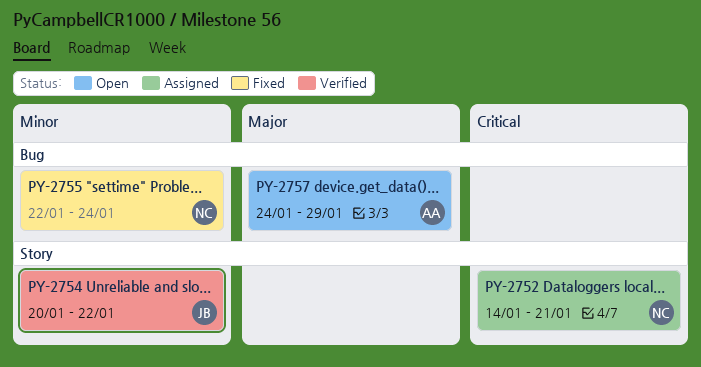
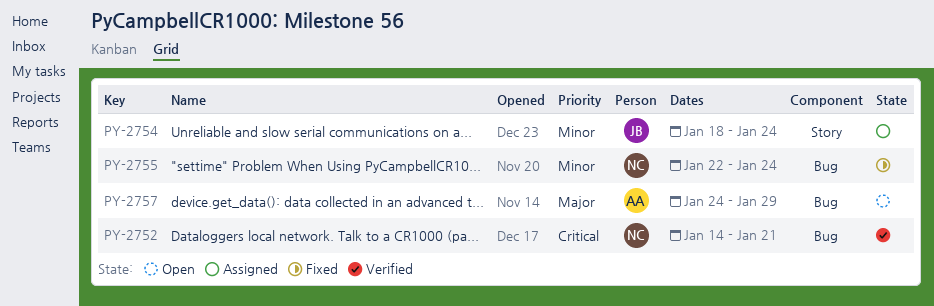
PY-2752, status: Assigned -> Verified
PY-2752, label: Story -> Bug
PY-2754, status: Verified -> Assigned
PY-2754, start: Jan 20 -> Jan 18
PY-2754, due: Jan 22 -> Jan 24

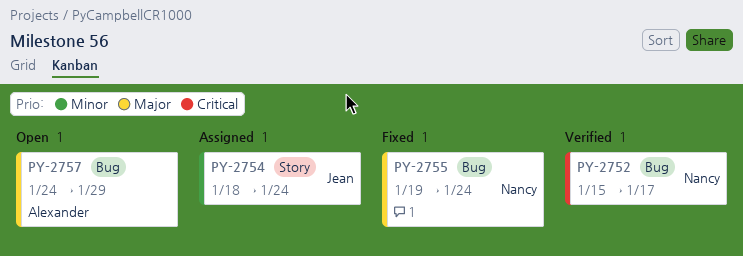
PY-2752, start: Jan 14 -> Jan 15
PY-2752, due: Jan 21 -> Jan 17
PY-2755, priority: Minor -> Major
PY-2755, start: Jan 22 -> Jan 19

